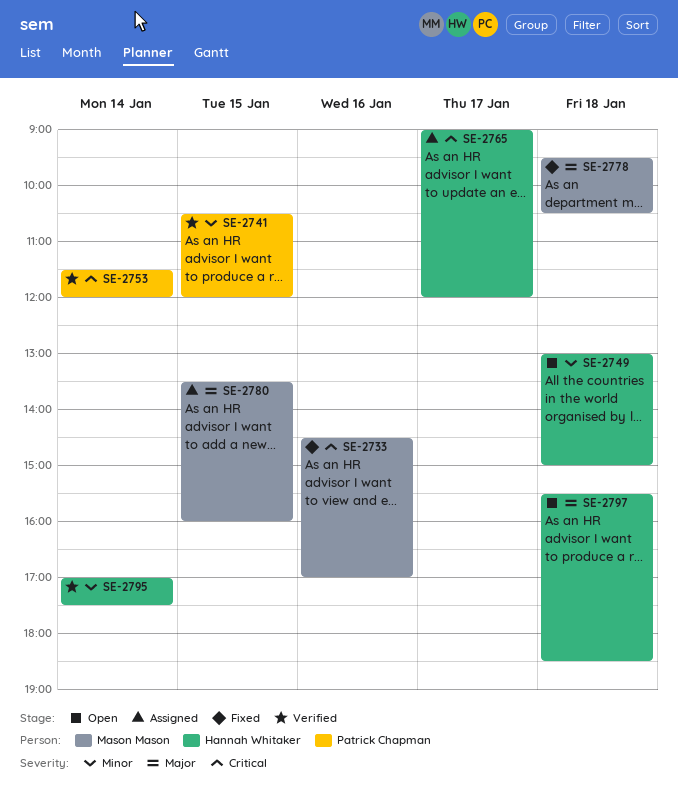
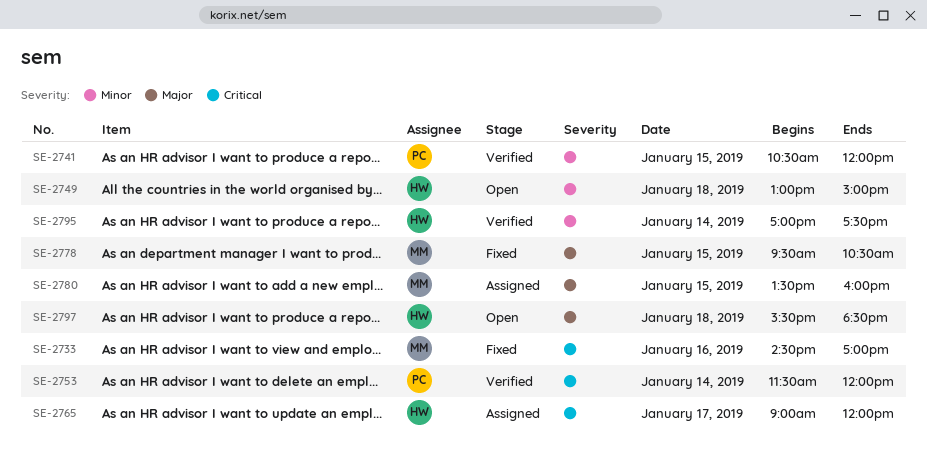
SE-2778, day: Jan 18 -> Jan 15

